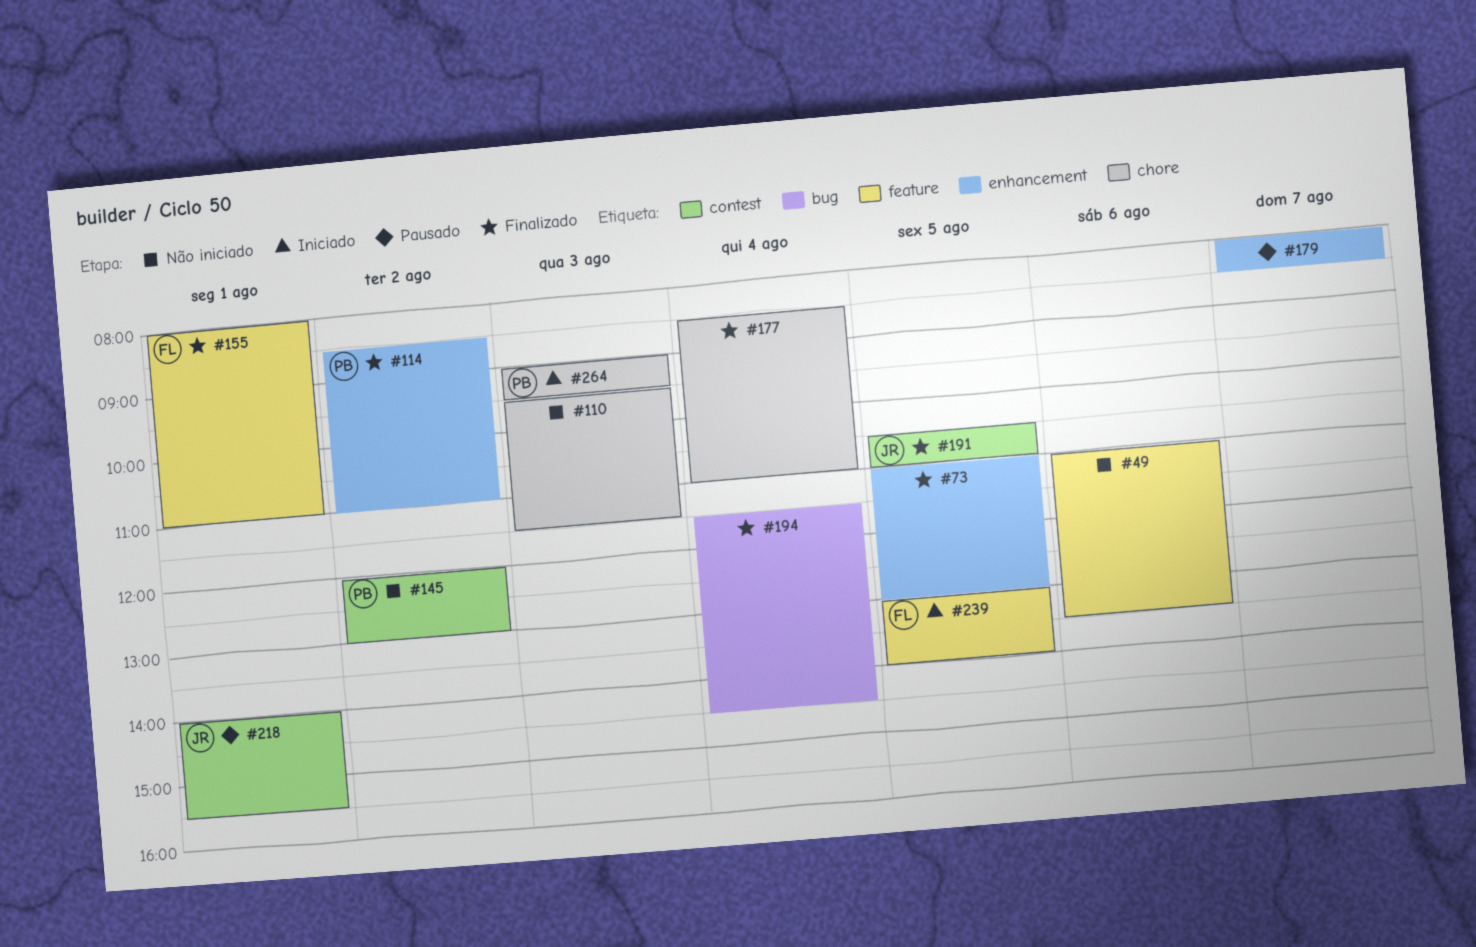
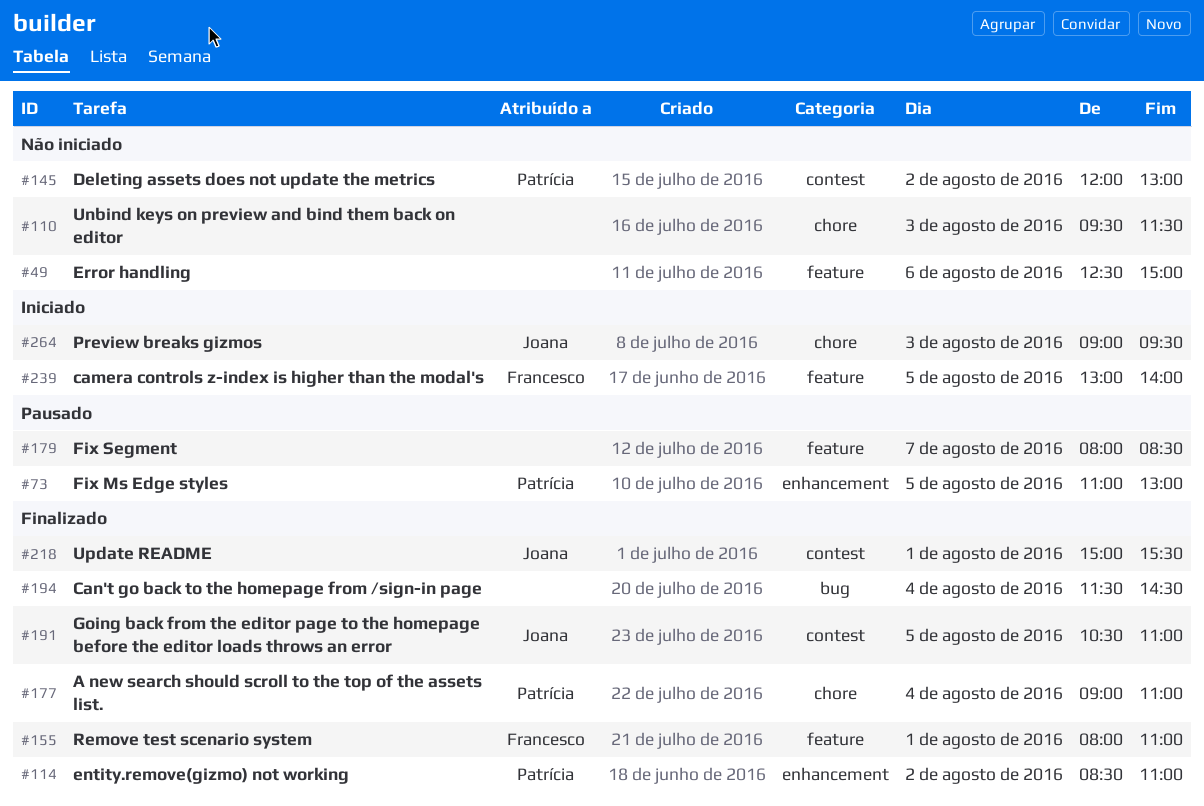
#49, begins: 11:00 -> 12:30
#49, ends: 13:30 -> 15:00
#73, status: Finalizado -> Pausado
#73, owner: none -> Patrícia
#177, owner: none -> Patrícia
#177, begins: 08:30 -> 09:00
#179, label: enhancement -> feature
#218, status: Pausado -> Finalizado
#218, begins: 14:00 -> 15:00
#264, owner: Patrícia -> Joana

